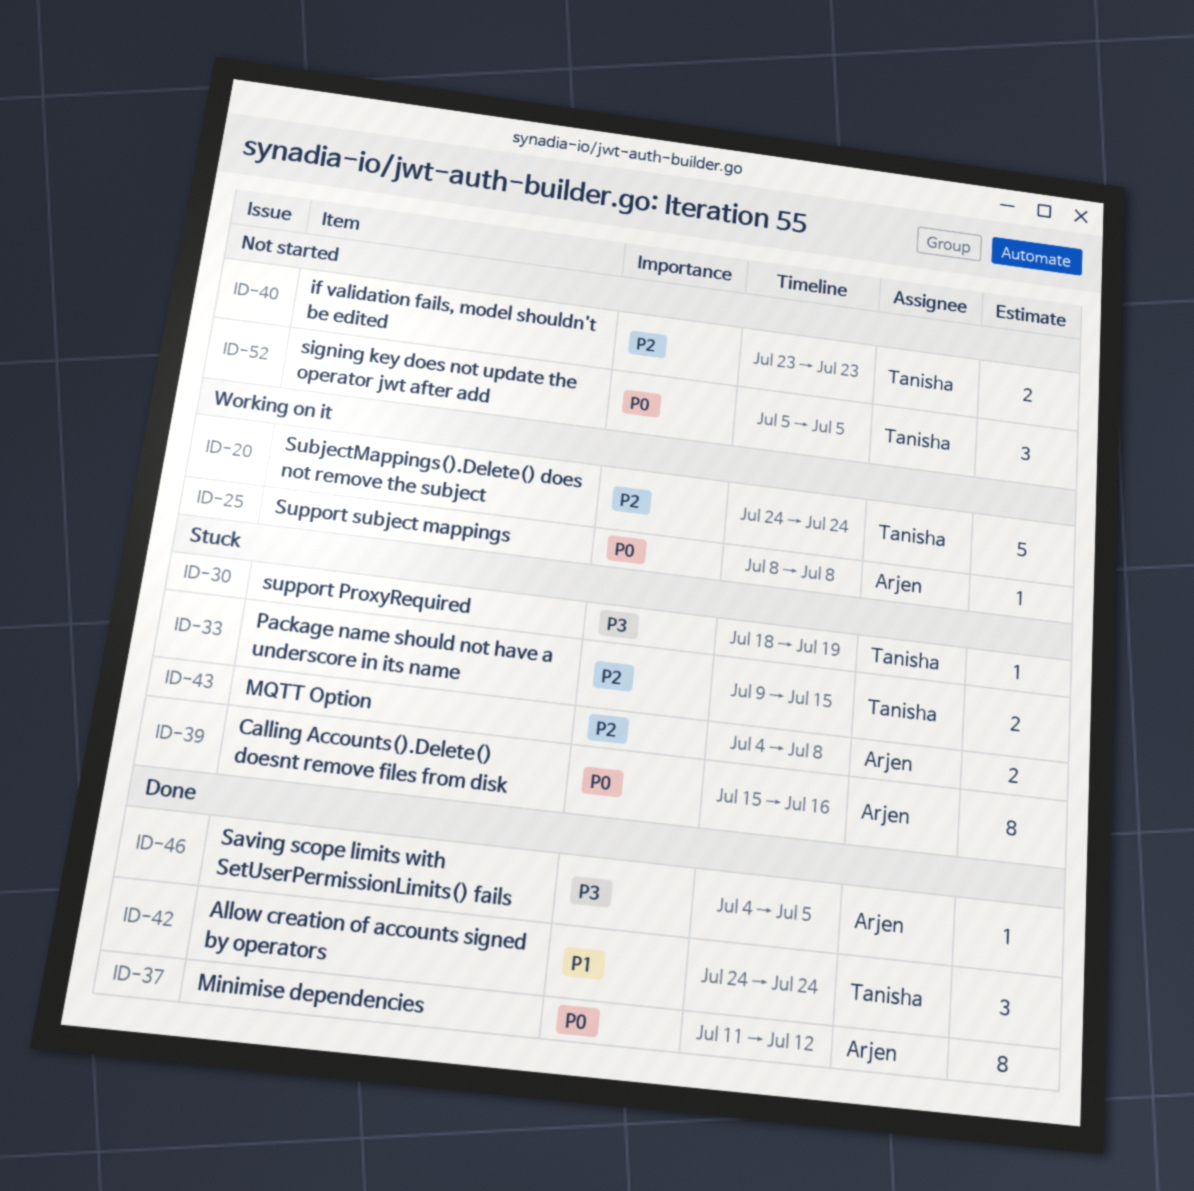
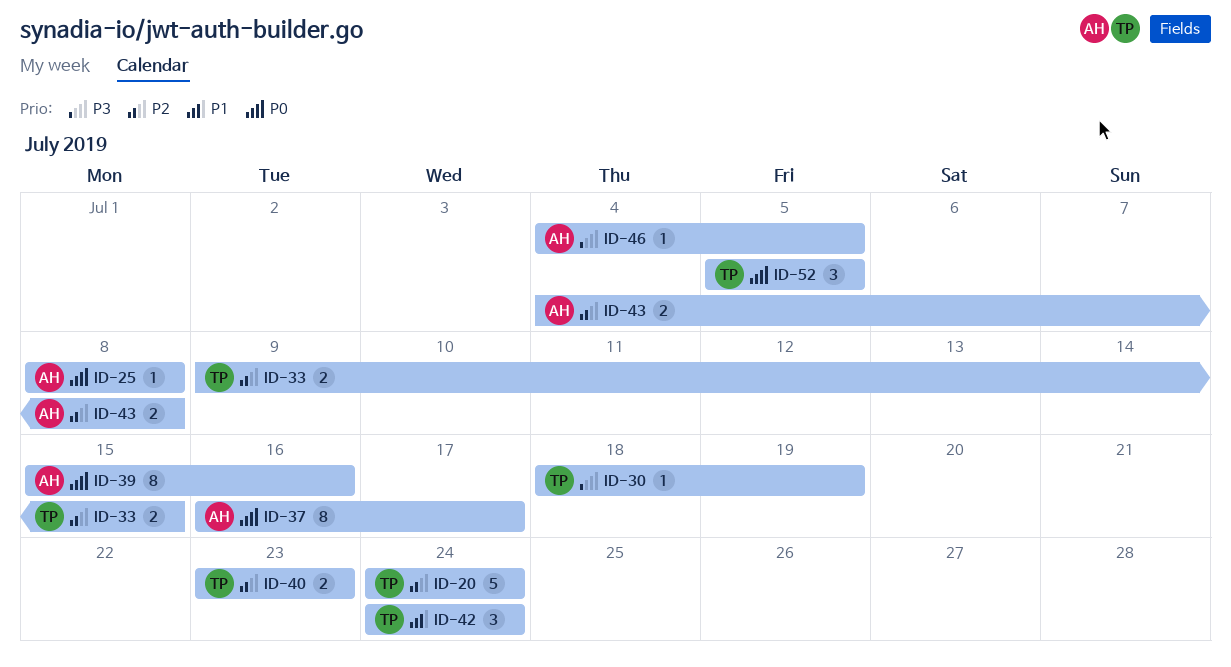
ID-37, start: Jul 11 -> Jul 16
ID-37, due: Jul 12 -> Jul 17

